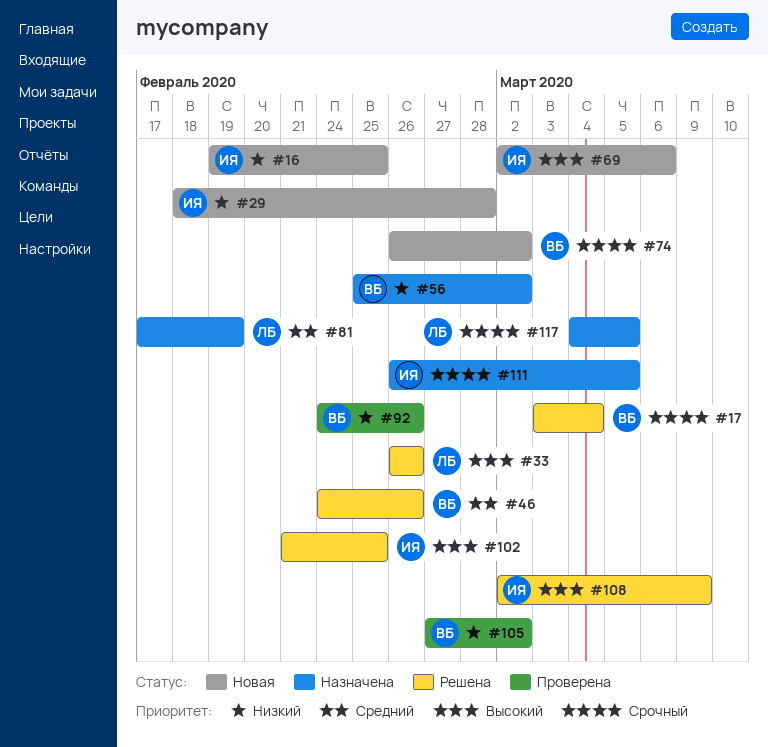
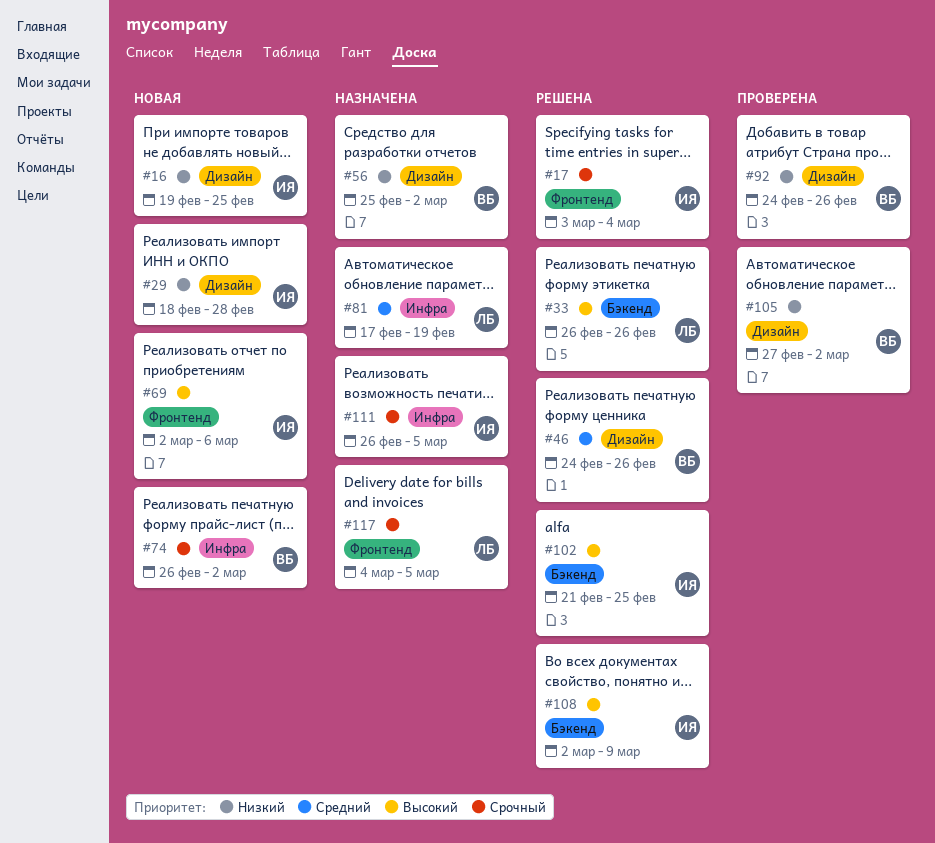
#17, owner: ВБ -> ИЯ

